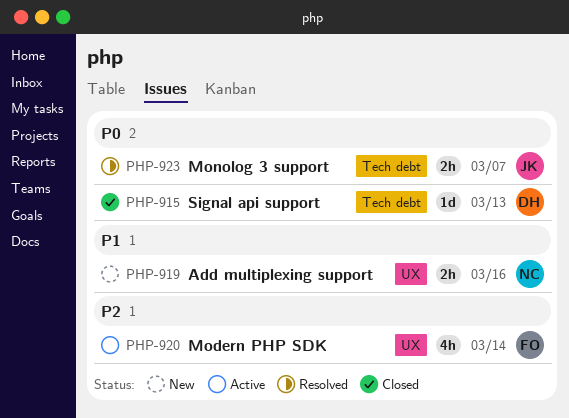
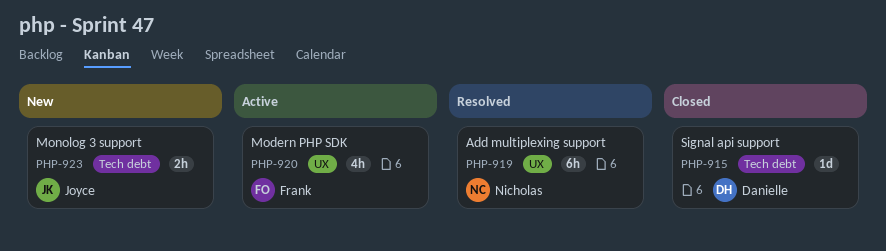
PHP-919, status: New -> Resolved
PHP-919, estimate: 2h -> 6h
PHP-923, status: Resolved -> New

